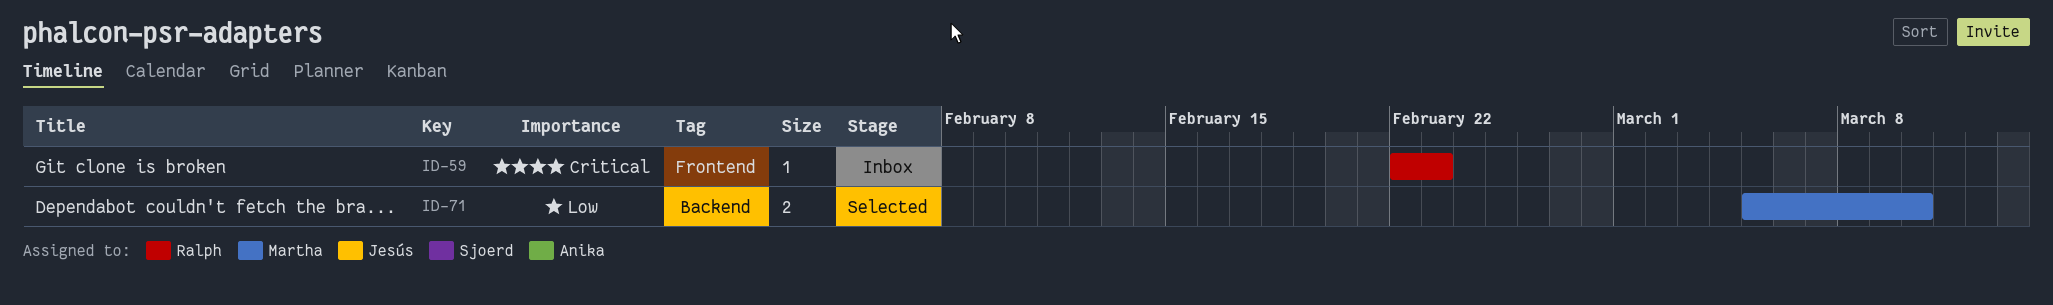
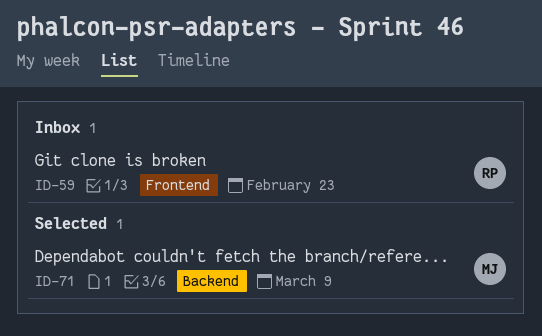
ID-71, due: Mar 10 -> Mar 9

